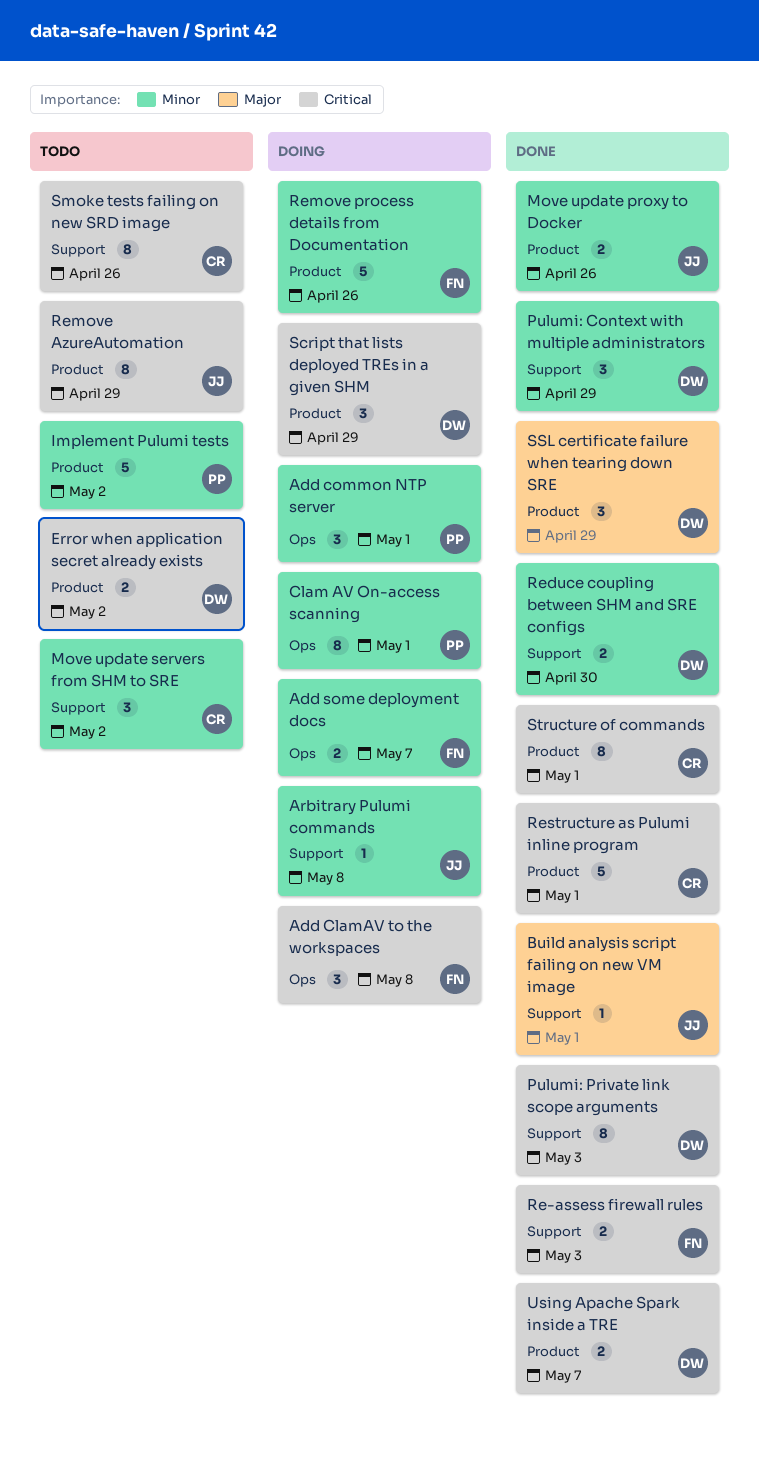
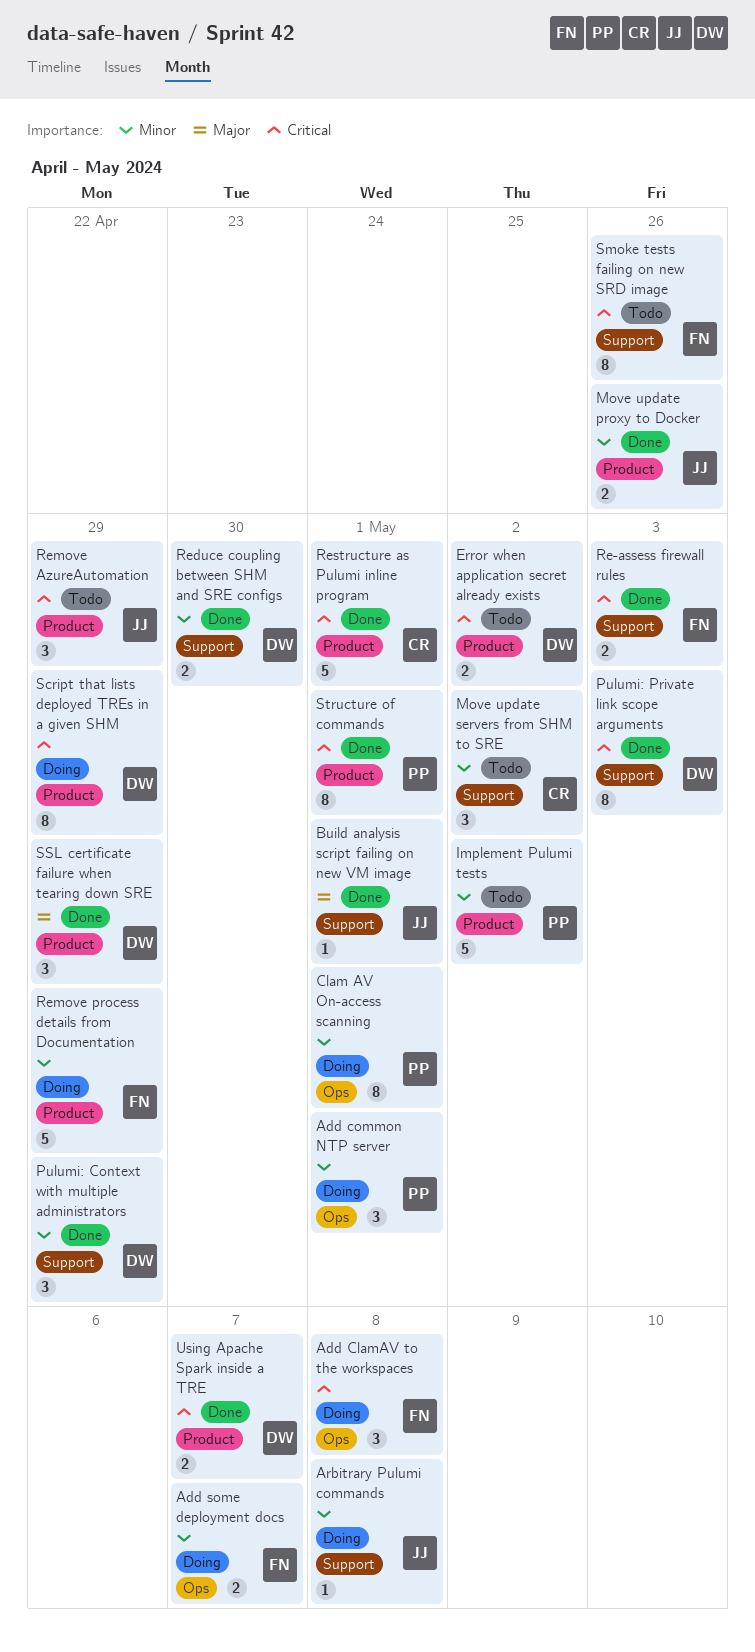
Remove AzureAutomation, estimate: 8 -> 3
Remove process details from Documentation, due: Apr 26 -> Apr 29
Script that lists deployed TREs in a given SHM, estimate: 3 -> 8
Smoke tests failing on new SRD image, owner: CR -> FN
Structure of commands, owner: CR -> PP

